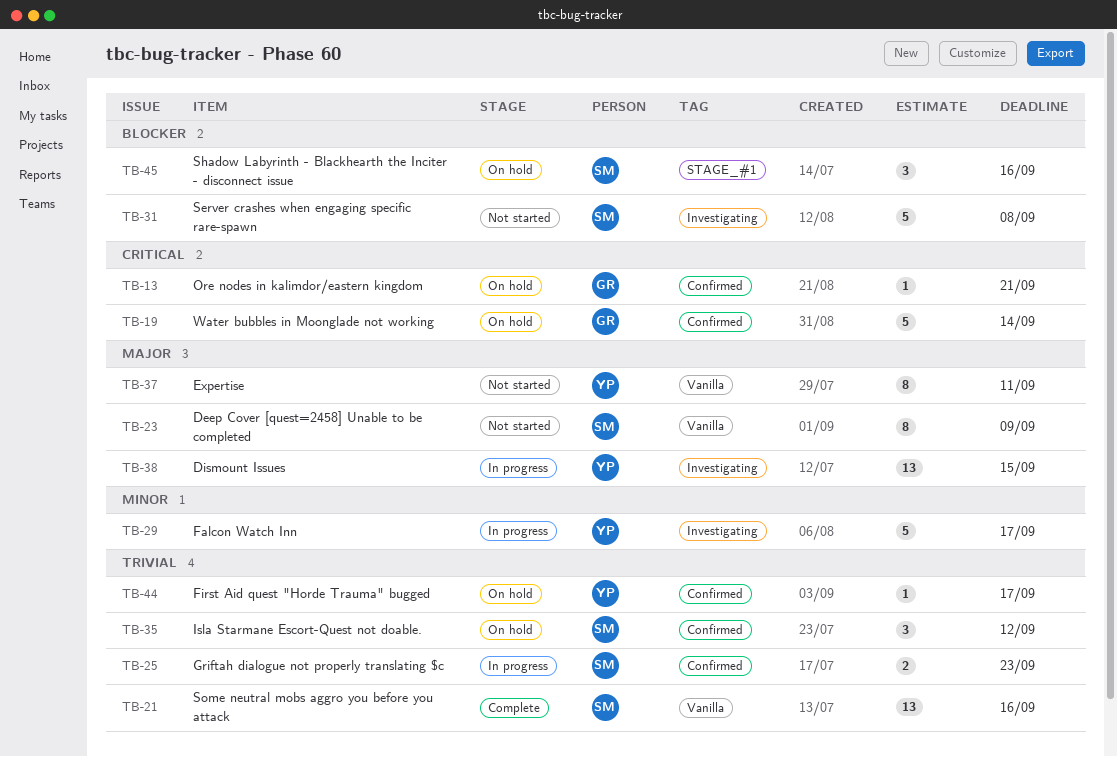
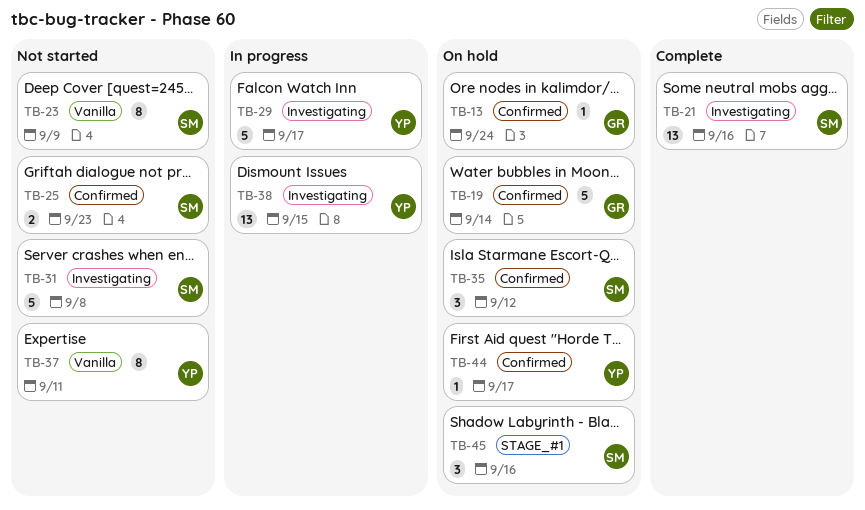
TB-13, due: Sep 21 -> Sep 24
TB-21, label: Vanilla -> Investigating
TB-25, status: In progress -> Not started

